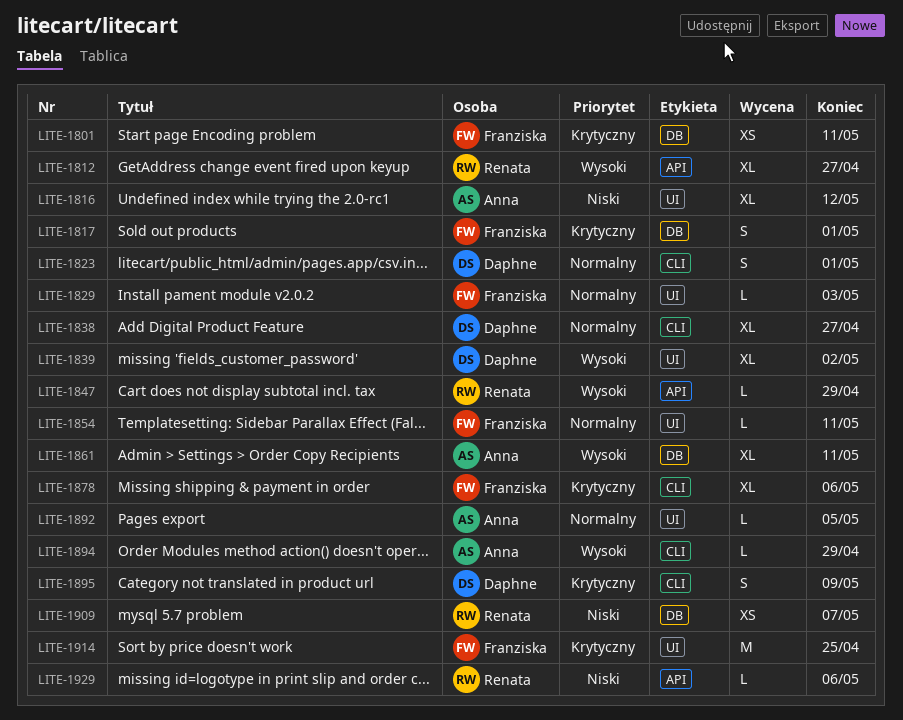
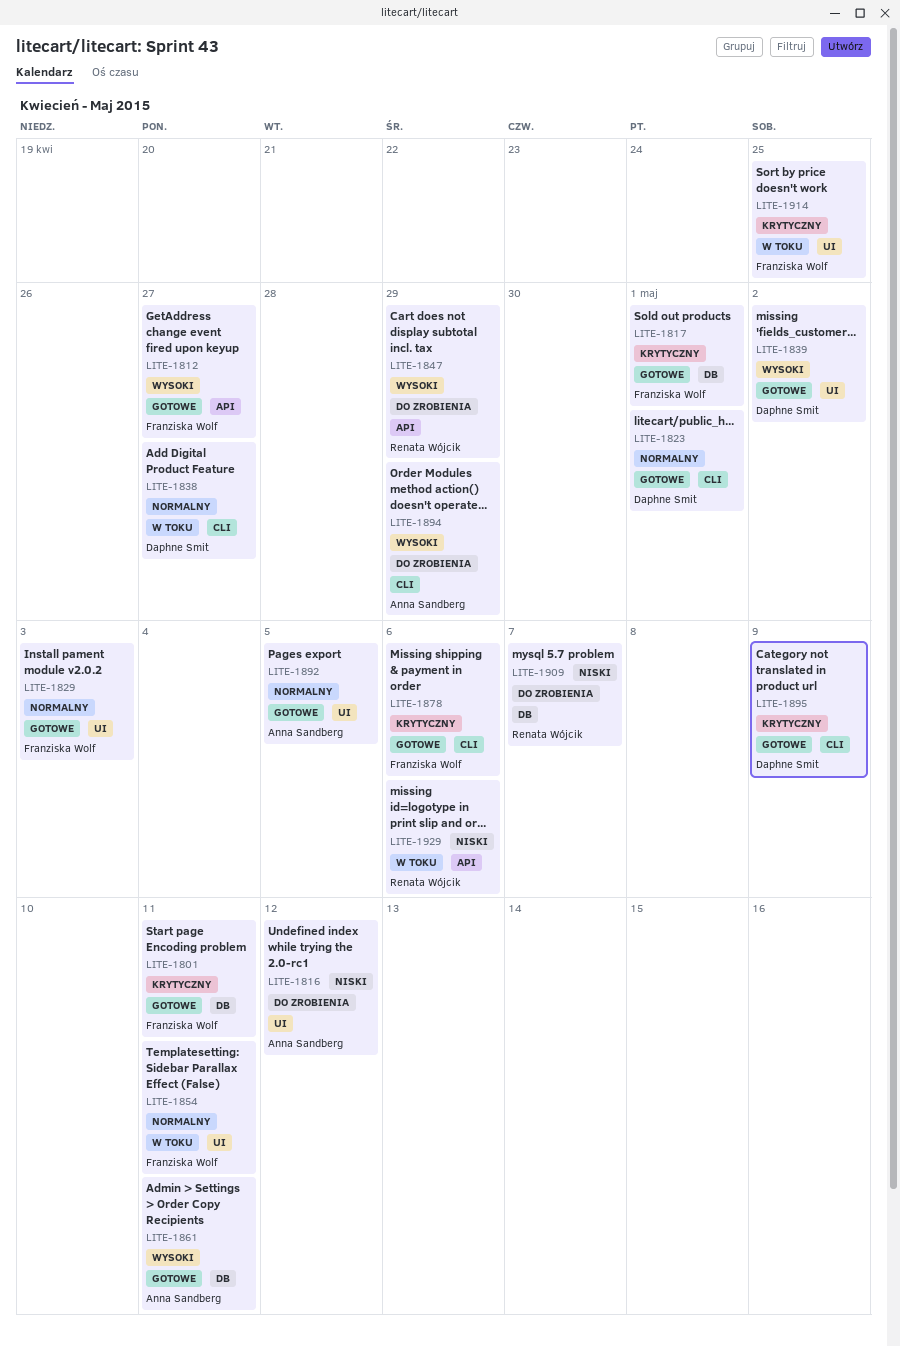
LITE-1812, owner: Renata Wójcik -> Franziska Wolf

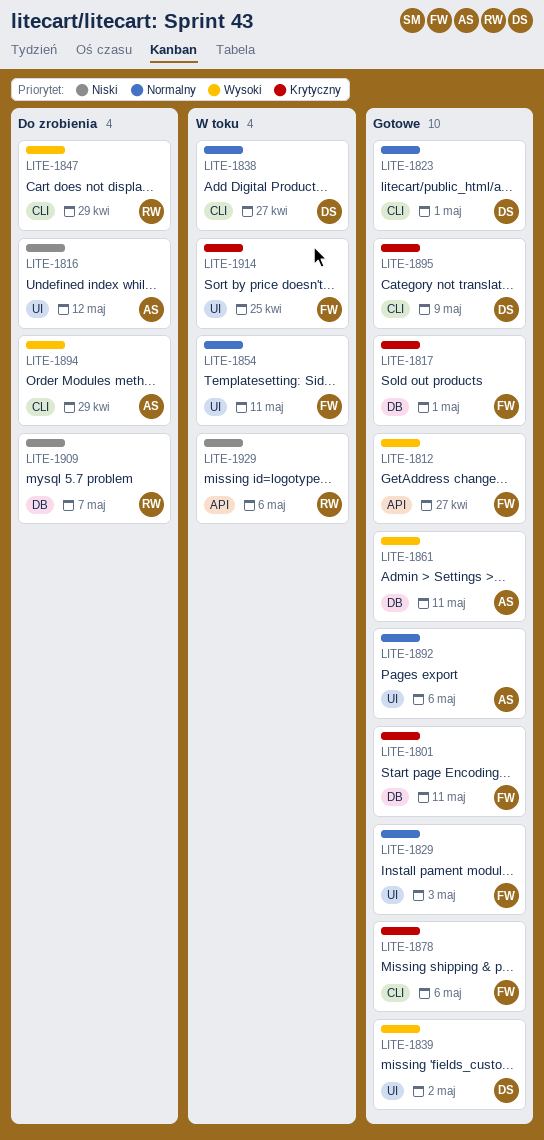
LITE-1847, label: API -> CLI
LITE-1892, due: May 5 -> May 6

